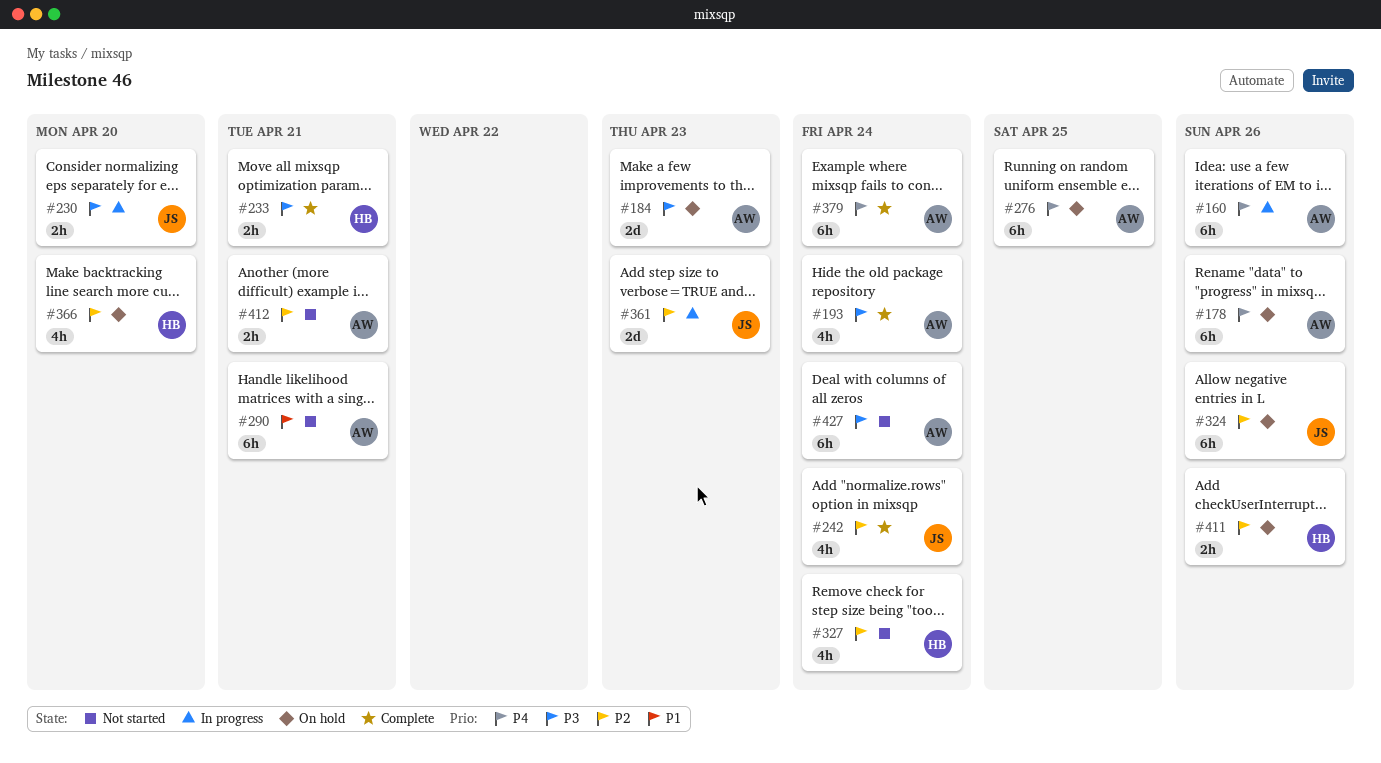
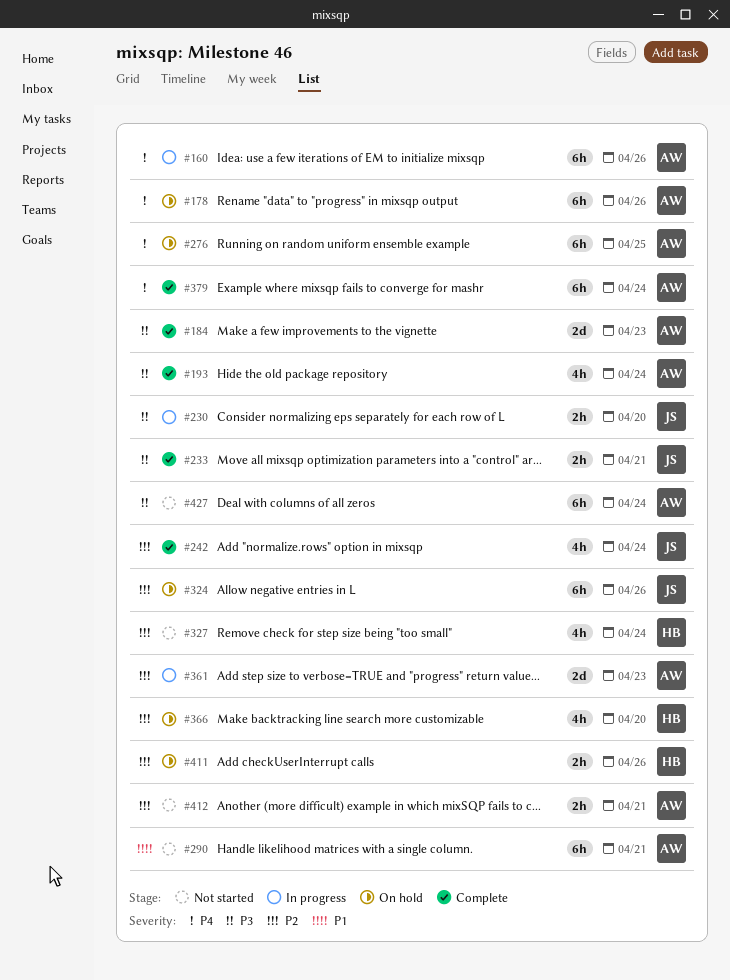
#184, status: On hold -> Complete
#233, owner: HB -> JS
#361, owner: JS -> AW

